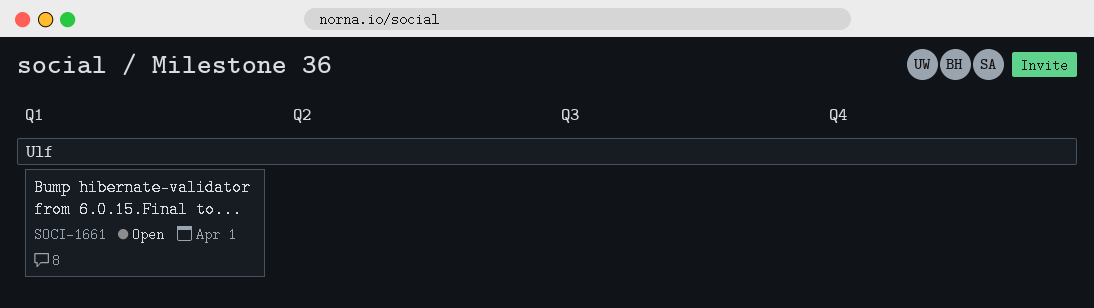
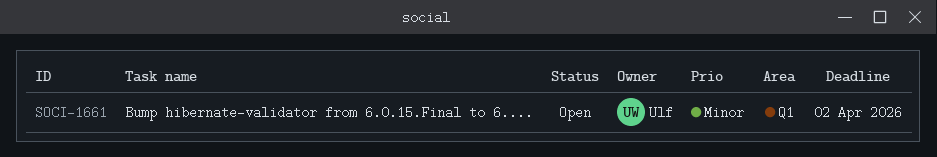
SOCI-1661, due: Apr 1 -> Apr 2

